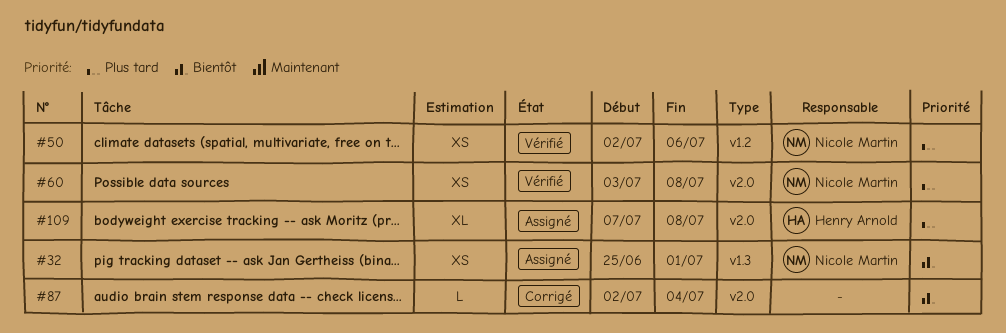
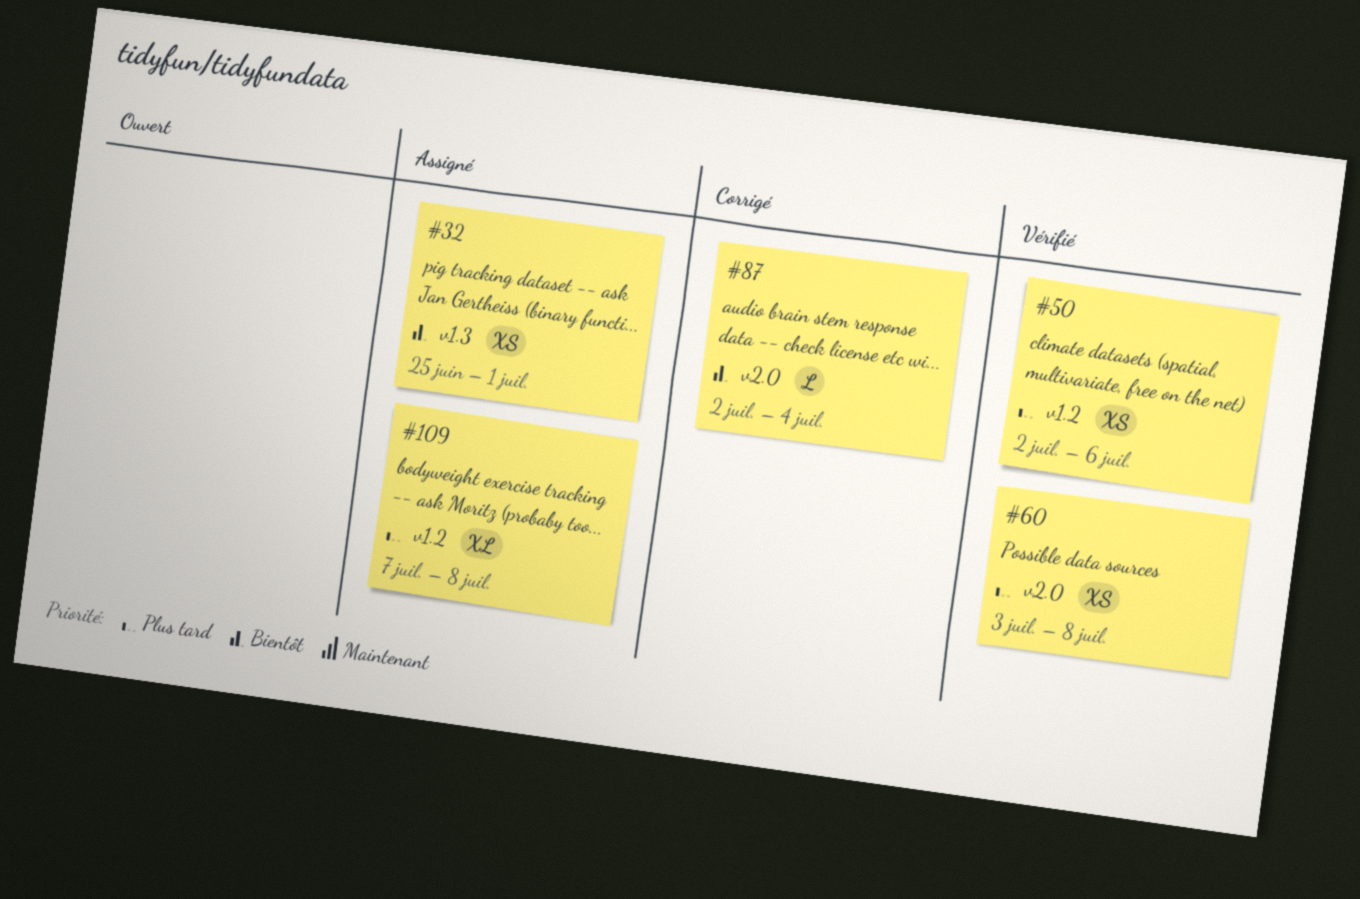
#109, label: v2.0 -> v1.2

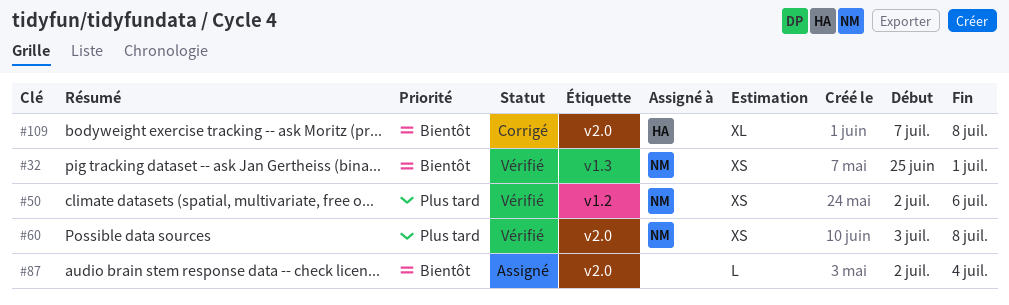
#32, status: Assigné -> Vérifié
#87, status: Corrigé -> Assigné
#109, status: Assigné -> Corrigé
#109, priority: Plus tard -> Bientôt
#109, label: v1.2 -> v2.0

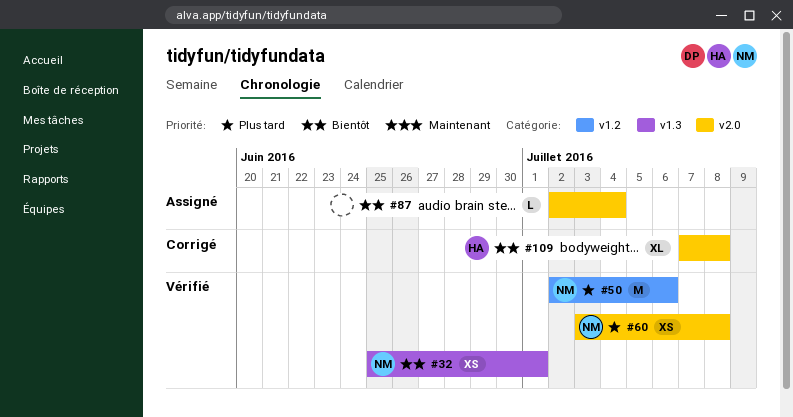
#50, estimate: XS -> M

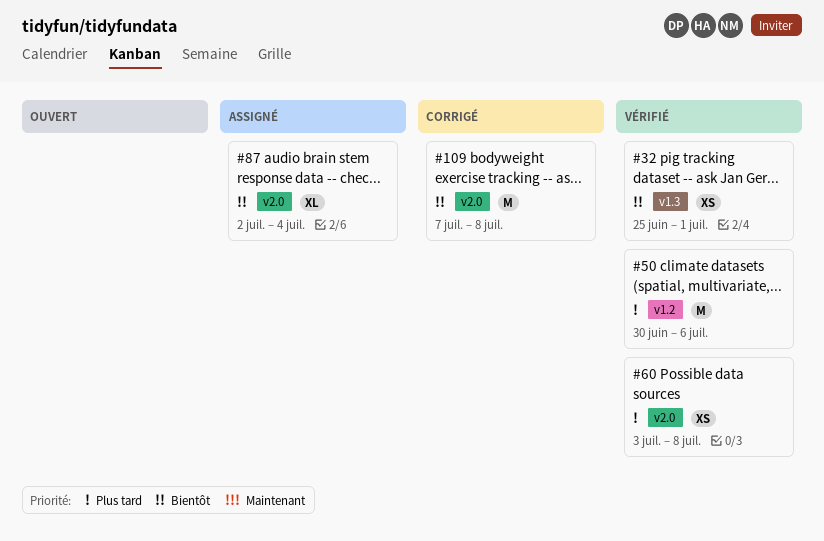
#50, start: Jul 2 -> Jun 30
#87, estimate: L -> XL
#109, estimate: XL -> M

